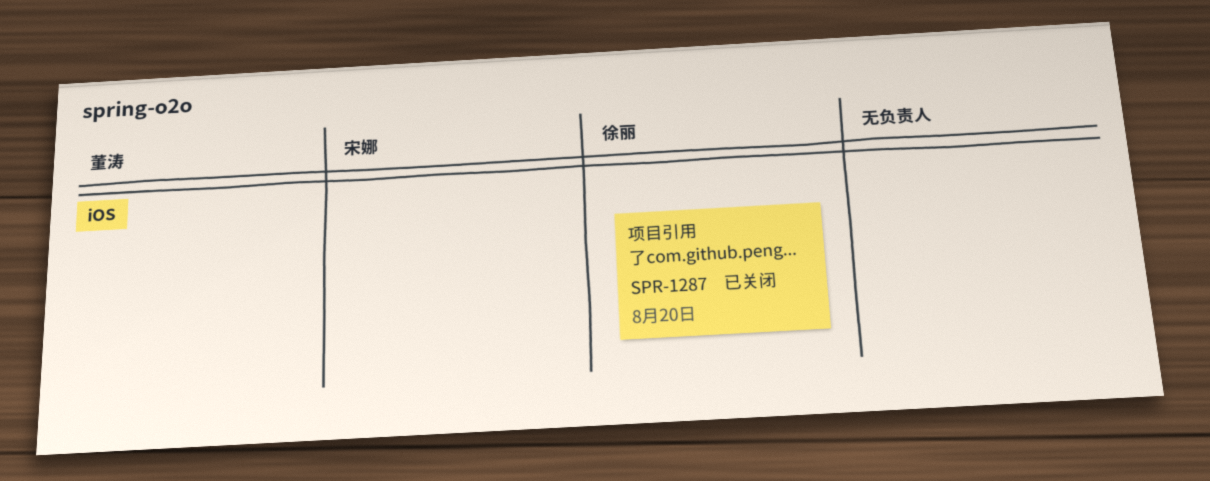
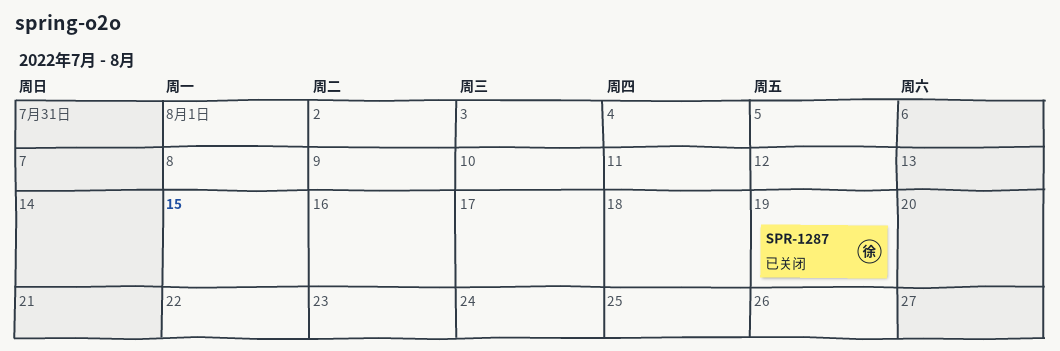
SPR-1287, due: Aug 20 -> Aug 19

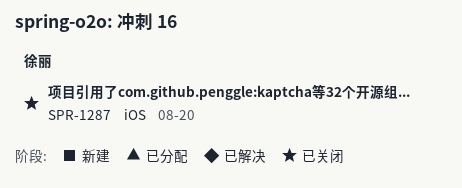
SPR-1287, due: Aug 19 -> Aug 20

